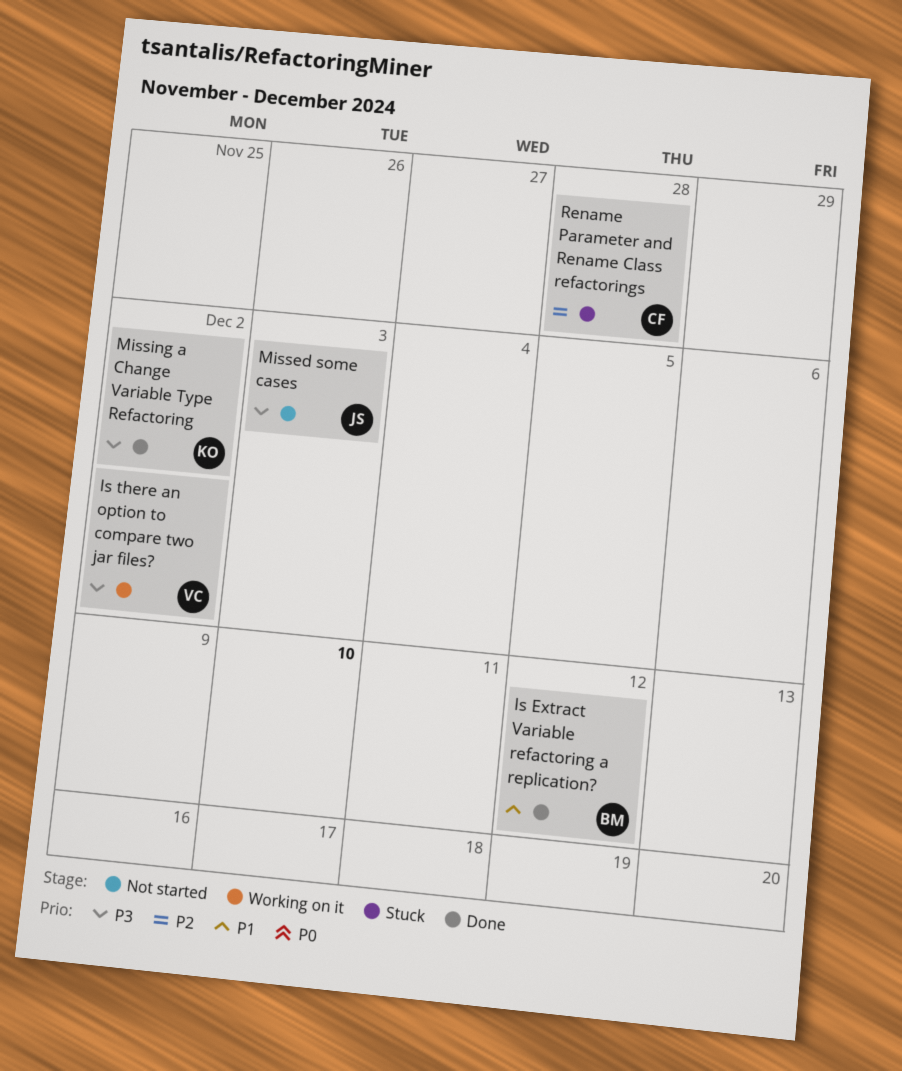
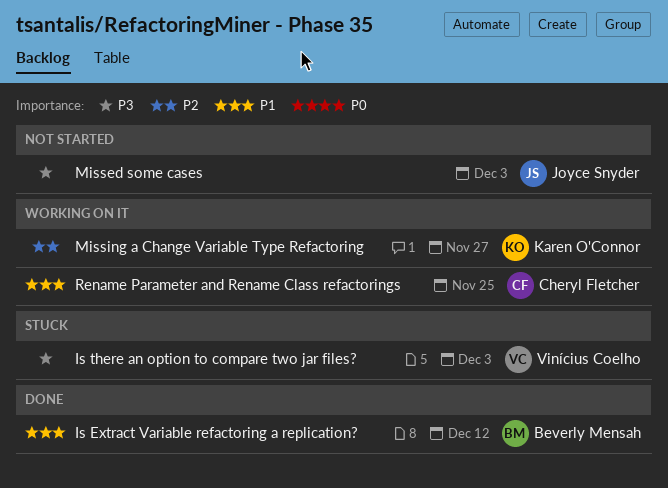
Is there an option to compare two jar files?, status: Working on it -> Stuck
Is there an option to compare two jar files?, due: Dec 2 -> Dec 3
Missing a Change Variable Type Refactoring, status: Done -> Working on it
Missing a Change Variable Type Refactoring, priority: P3 -> P2
Missing a Change Variable Type Refactoring, due: Dec 2 -> Nov 27
Rename Parameter and Rename Class refactorings, status: Stuck -> Working on it
Rename Parameter and Rename Class refactorings, priority: P2 -> P1
Rename Parameter and Rename Class refactorings, due: Nov 28 -> Nov 25

